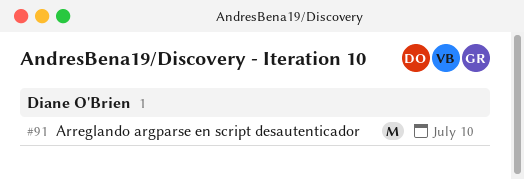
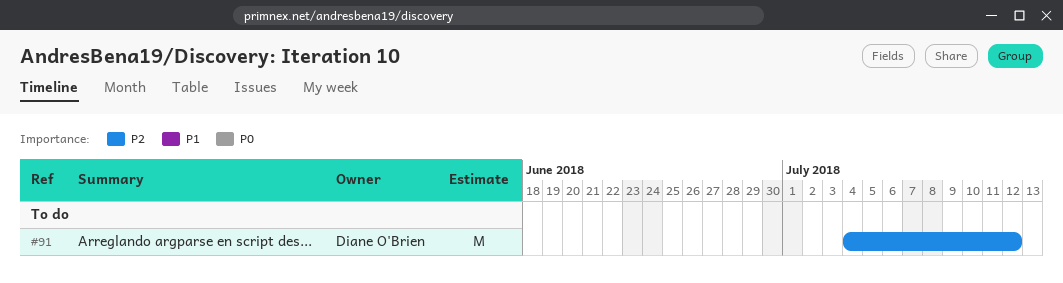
#91, due: Jul 10 -> Jul 12

